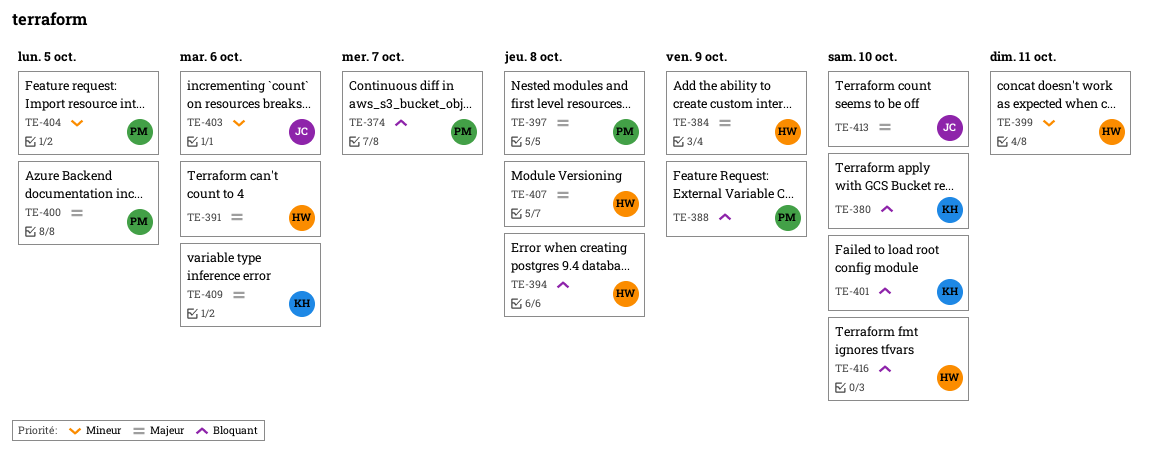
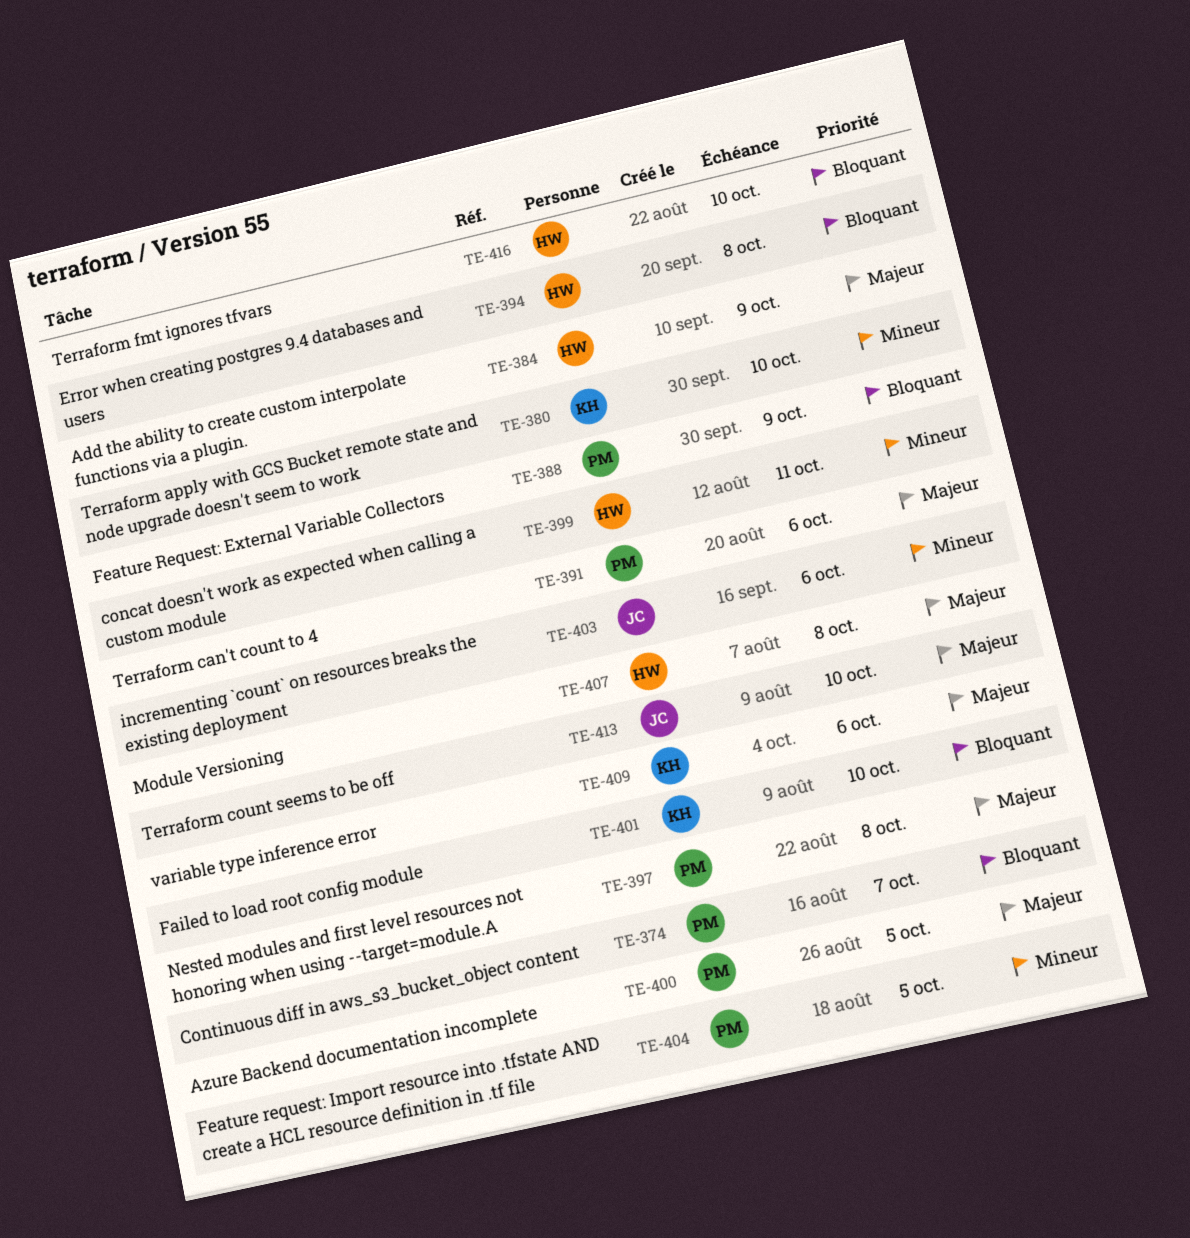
TE-380, priority: Bloquant -> Mineur
TE-391, owner: HW -> PM

